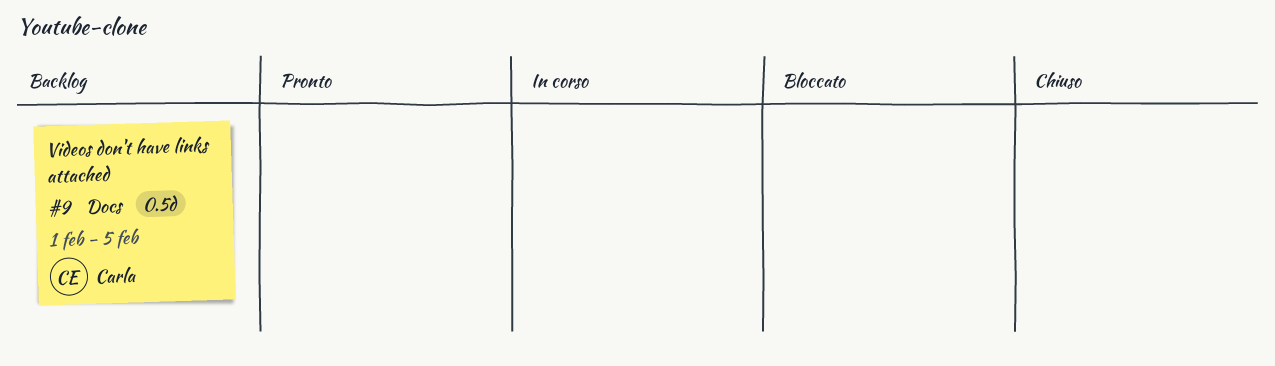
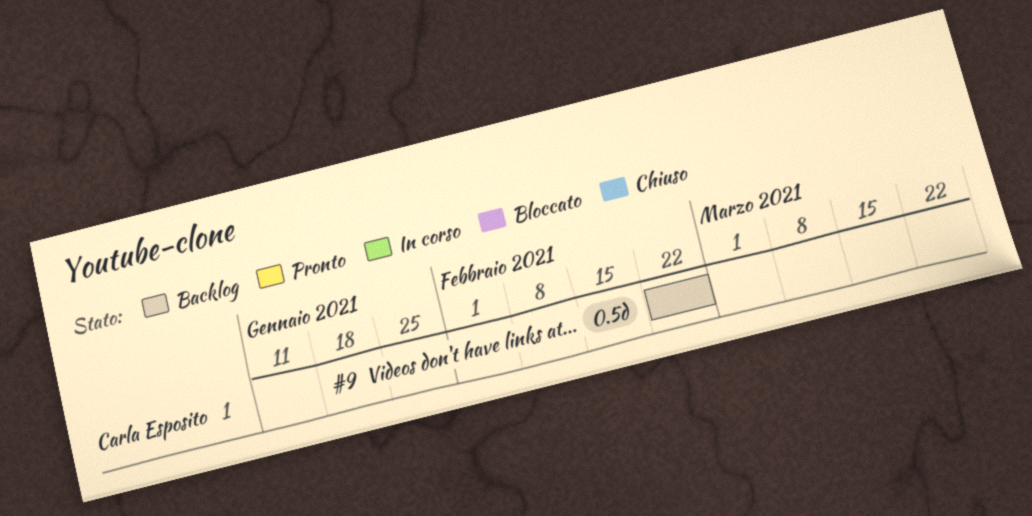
#9, start: Feb 1 -> Feb 22
#9, due: Feb 5 -> Feb 26

